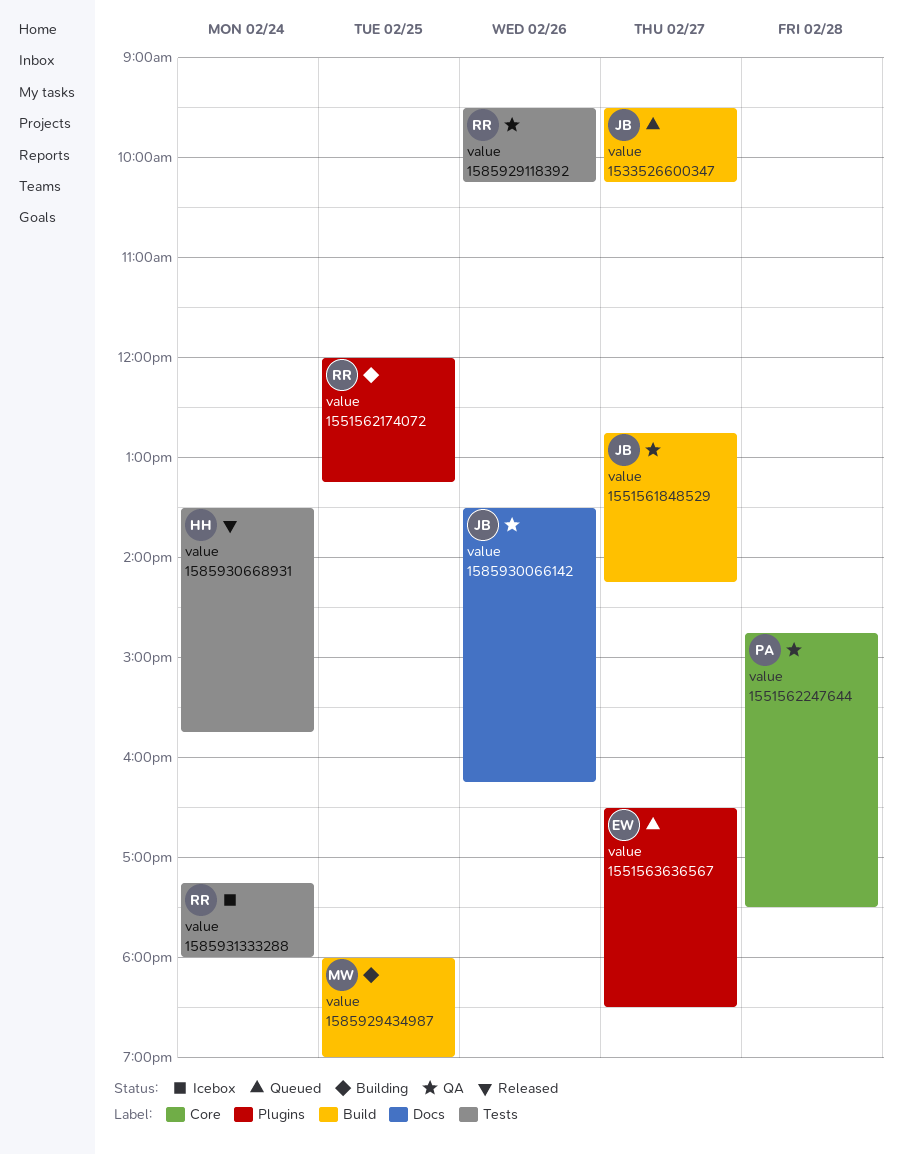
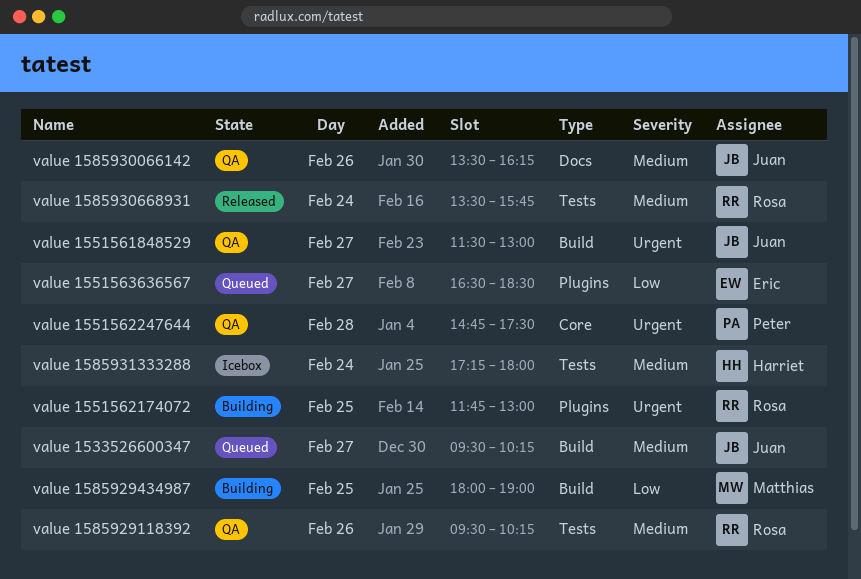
value 1551561848529, begins: 12:45 -> 11:30
value 1551561848529, ends: 14:15 -> 13:00
value 1551562174072, begins: 12:00 -> 11:45
value 1551562174072, ends: 13:15 -> 13:00
value 1585930668931, owner: Harriet -> Rosa
value 1585931333288, owner: Rosa -> Harriet

